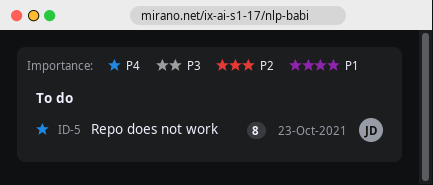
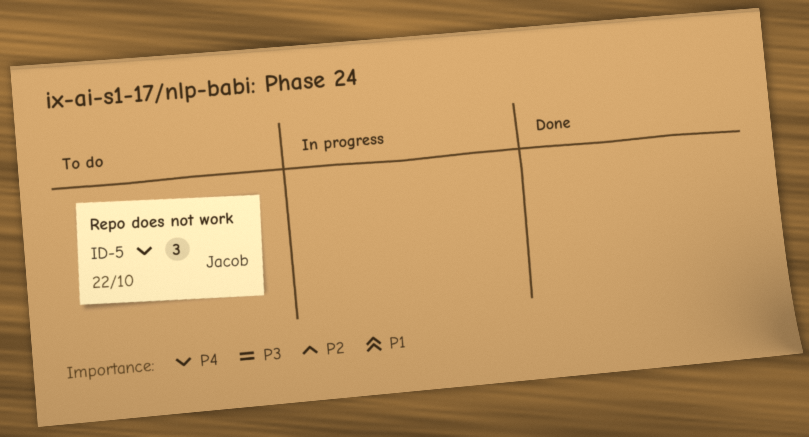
ID-5, estimate: 8 -> 3
ID-5, due: Oct 23 -> Oct 22

